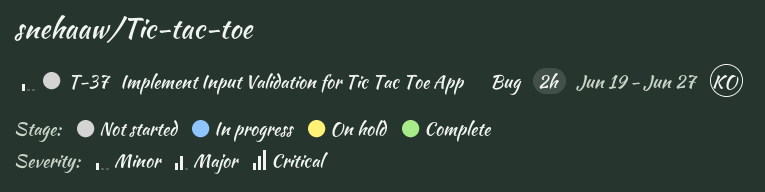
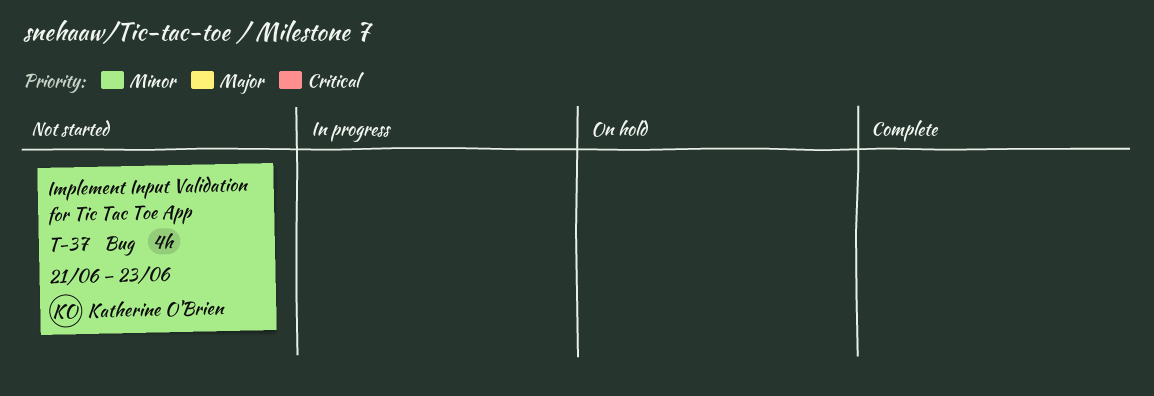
T-37, estimate: 2h -> 4h
T-37, start: Jun 19 -> Jun 21
T-37, due: Jun 27 -> Jun 23

